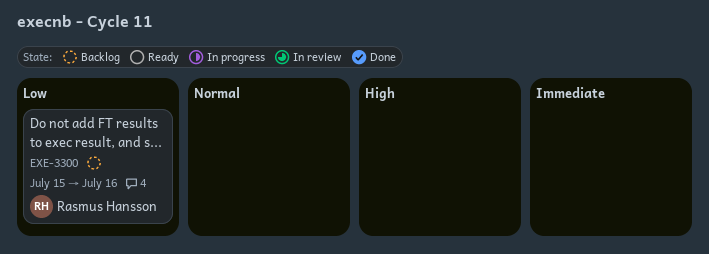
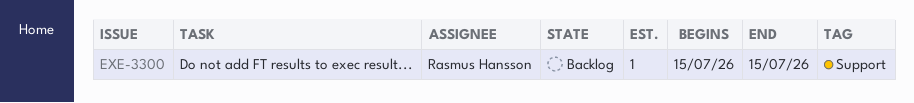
EXE-3300, due: Jul 16 -> Jul 15

